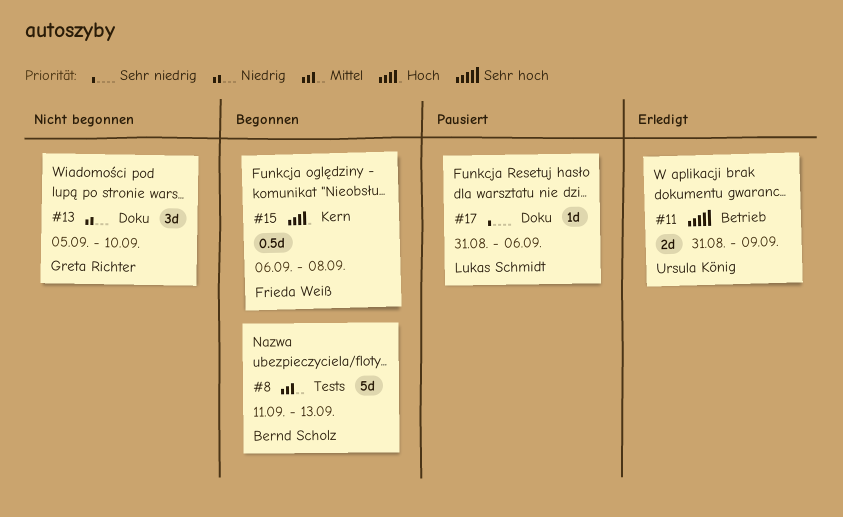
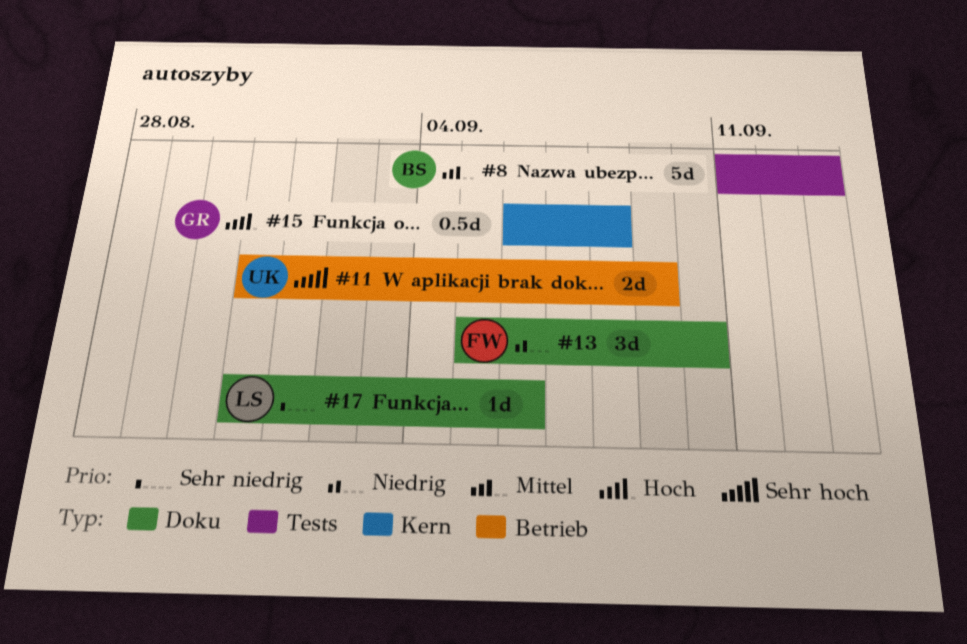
#13, owner: Greta Richter -> Frieda Weiß
#15, owner: Frieda Weiß -> Greta Richter

